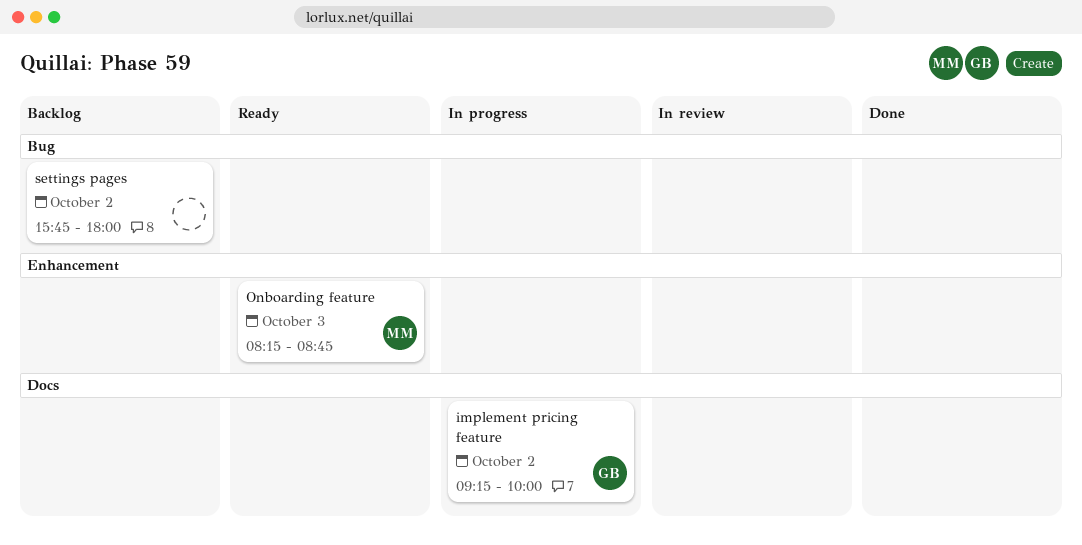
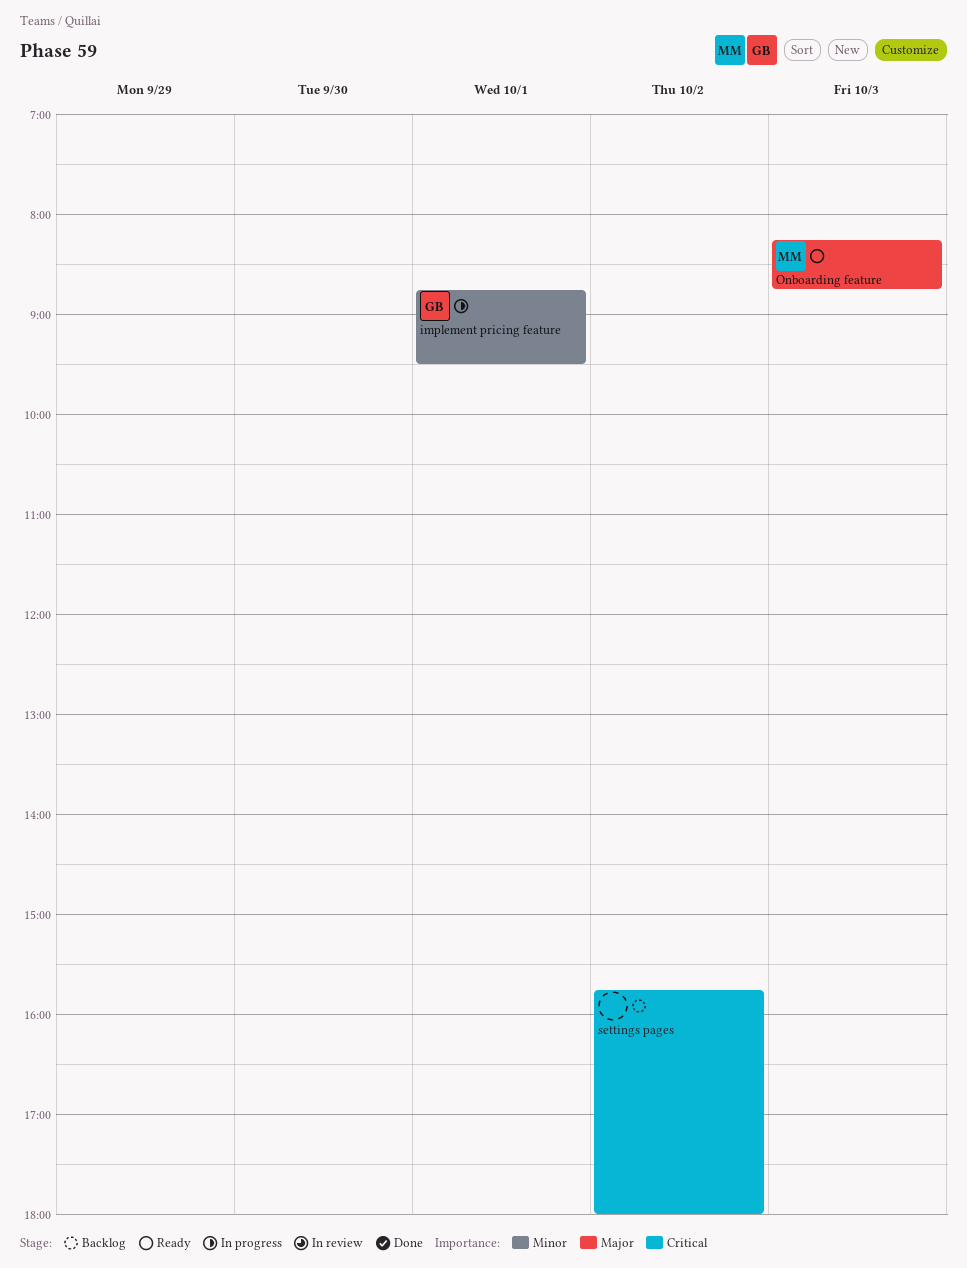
implement pricing feature, day: Oct 2 -> Oct 1
implement pricing feature, begins: 09:15 -> 08:45
implement pricing feature, ends: 10:00 -> 09:30

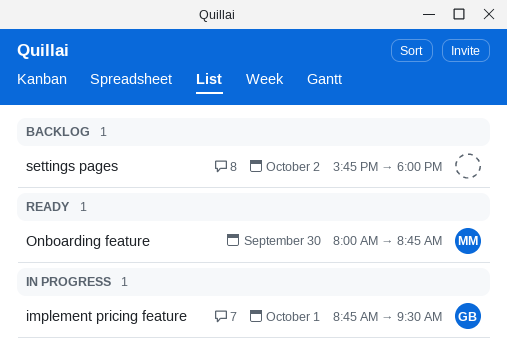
Onboarding feature, day: Oct 3 -> Sep 30
Onboarding feature, begins: 08:15 -> 08:00

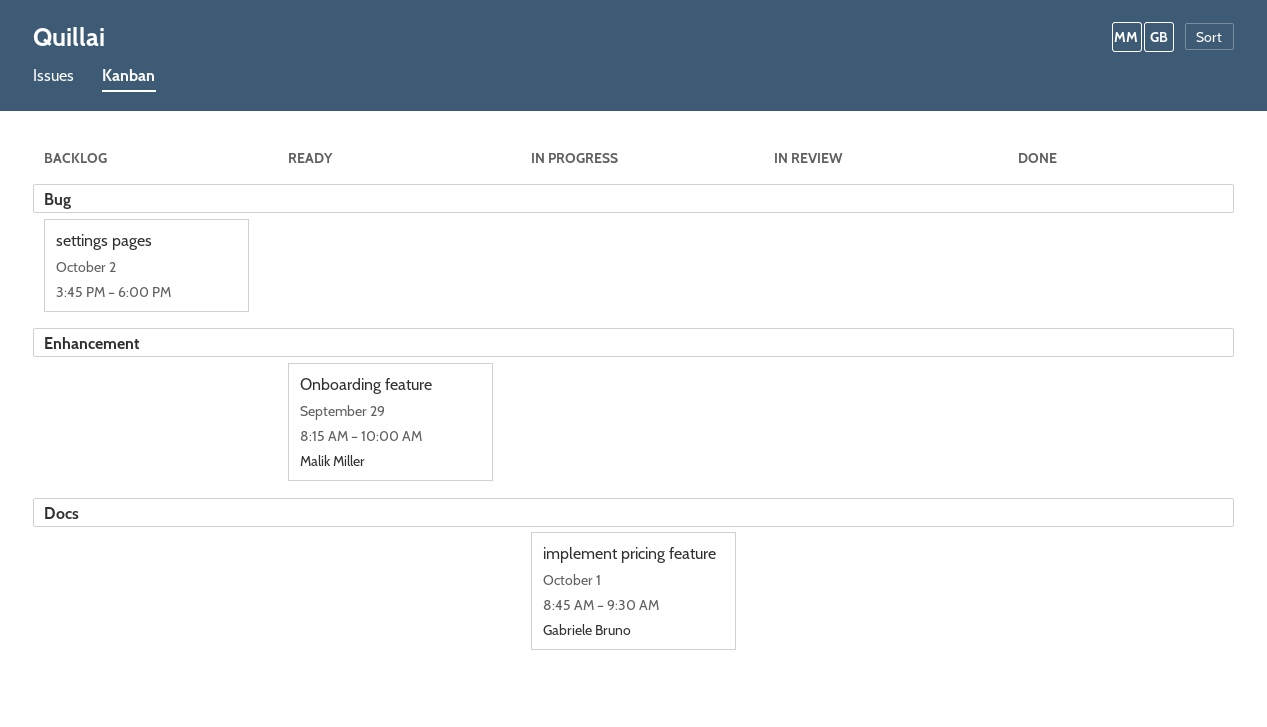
Onboarding feature, day: Sep 30 -> Sep 29
Onboarding feature, begins: 08:00 -> 08:15
Onboarding feature, ends: 08:45 -> 10:00

